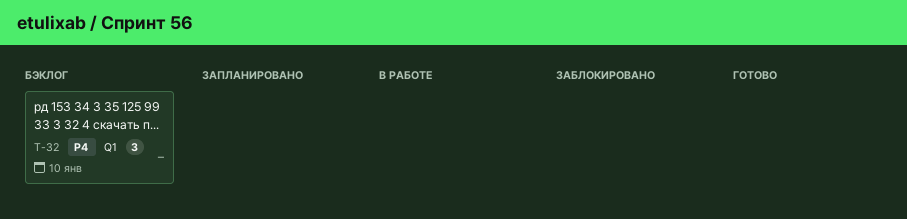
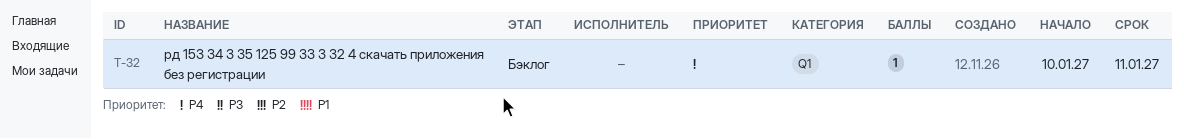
T-32, estimate: 3 -> 1
T-32, due: Jan 10 -> Jan 11

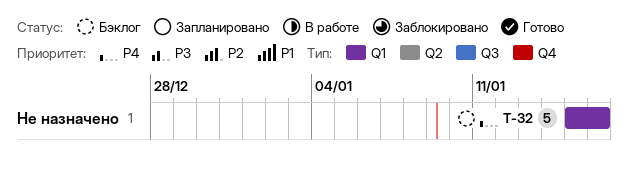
T-32, estimate: 1 -> 5
T-32, start: Jan 10 -> Jan 15
T-32, due: Jan 11 -> Jan 16

